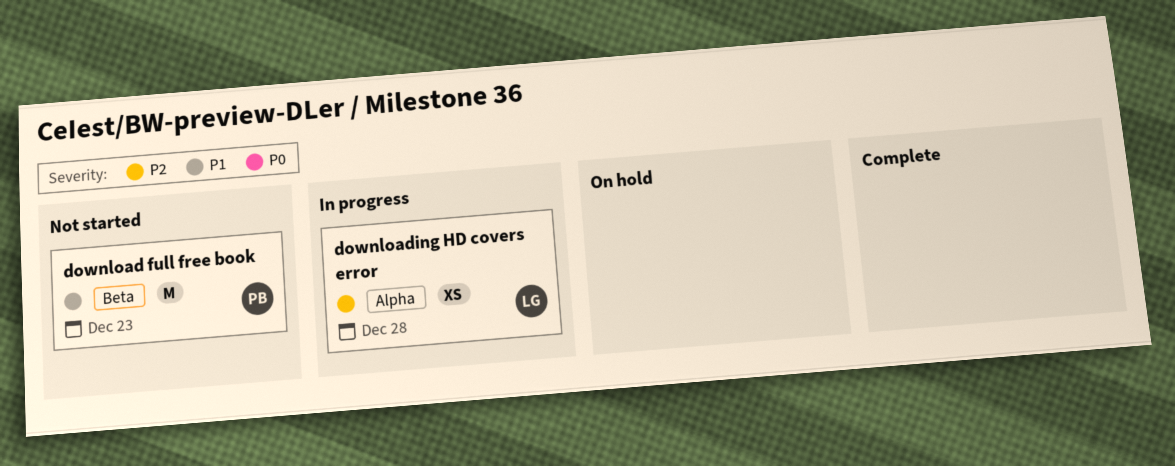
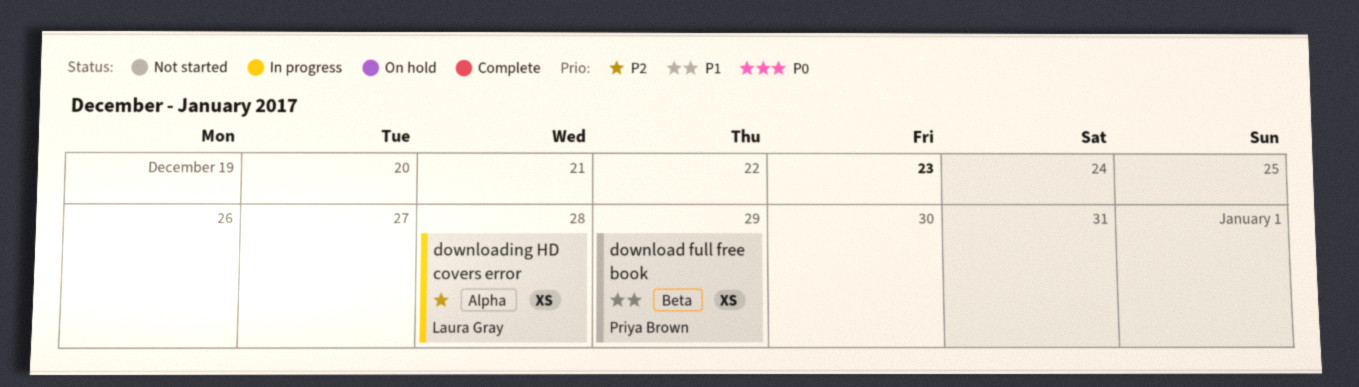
download full free book, estimate: M -> XS
download full free book, due: Dec 23 -> Dec 29

